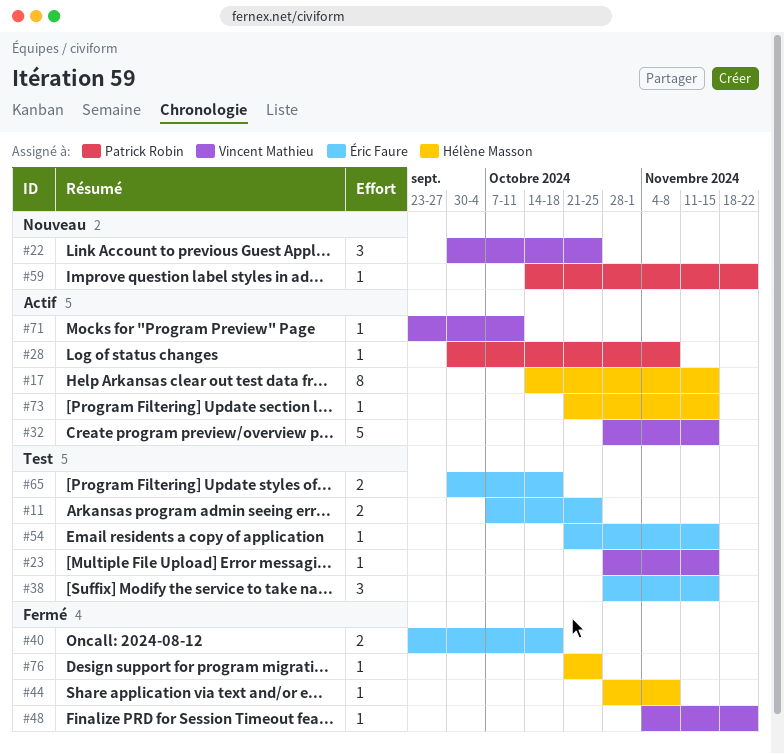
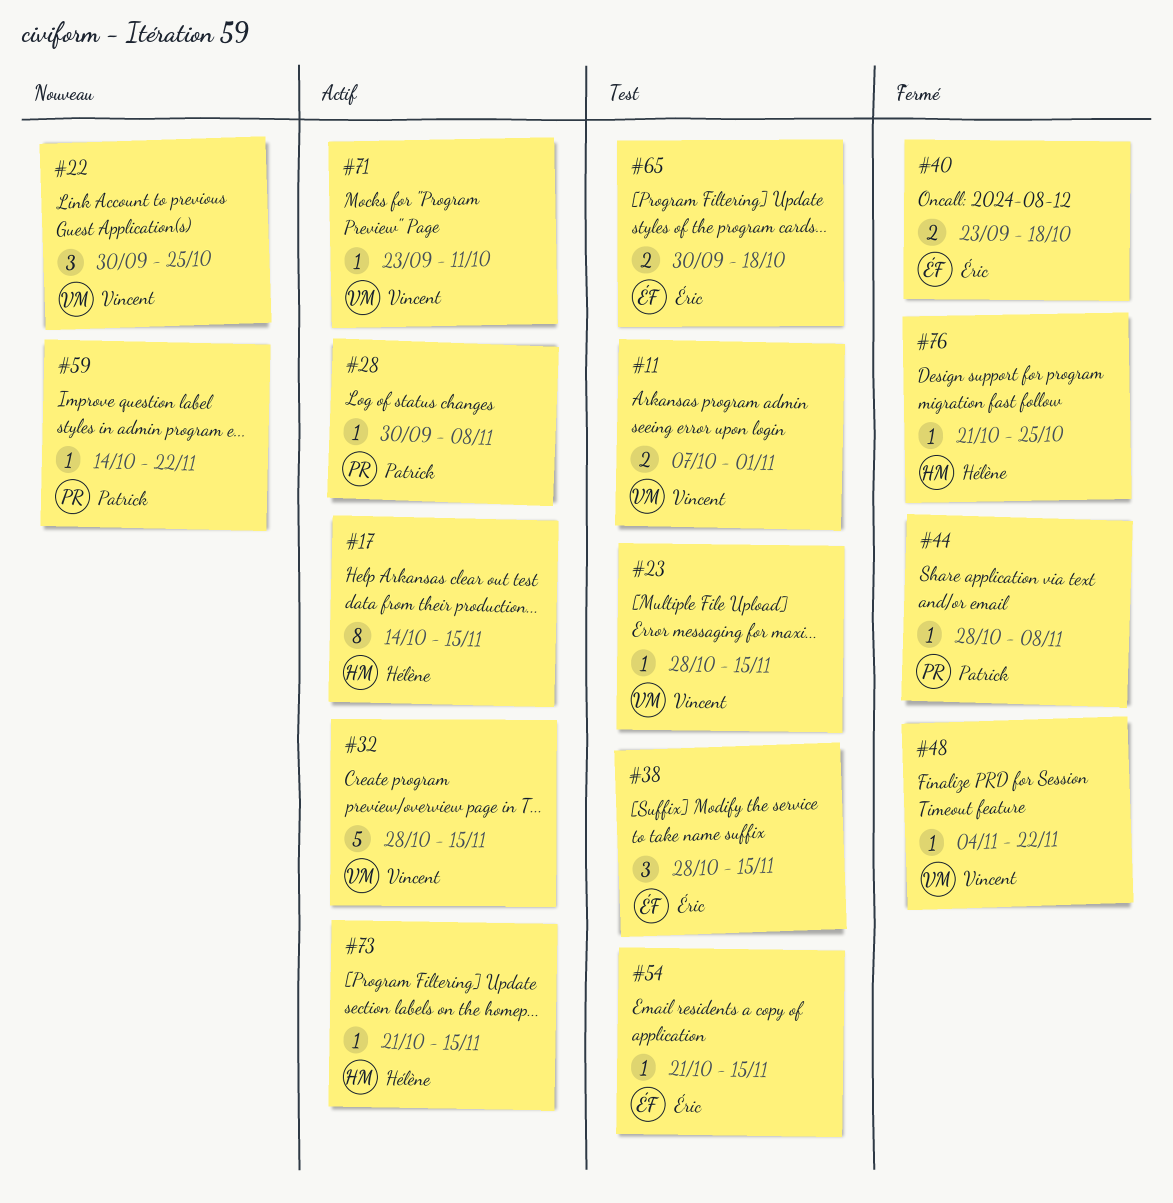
#11, owner: Éric Faure -> Vincent Mathieu
#11, due: Oct 25 -> Nov 1
#44, owner: Hélène Masson -> Patrick Robin

